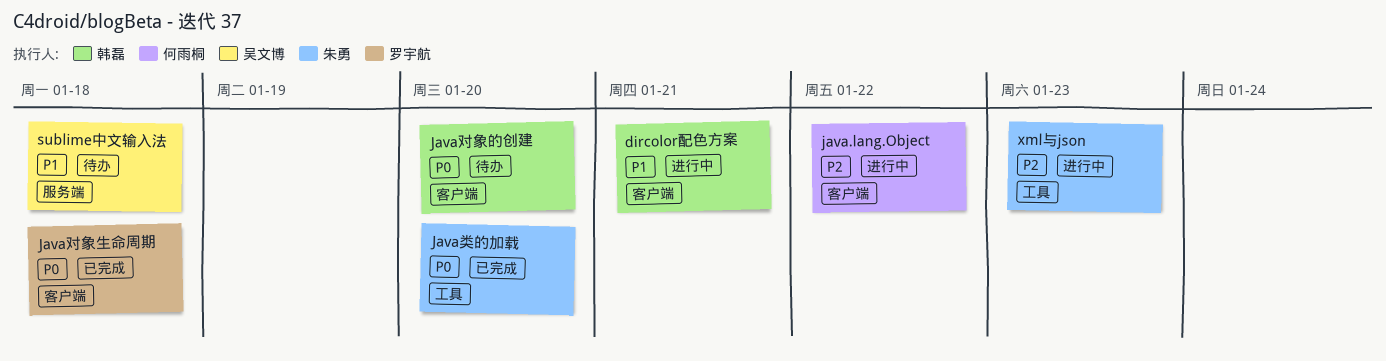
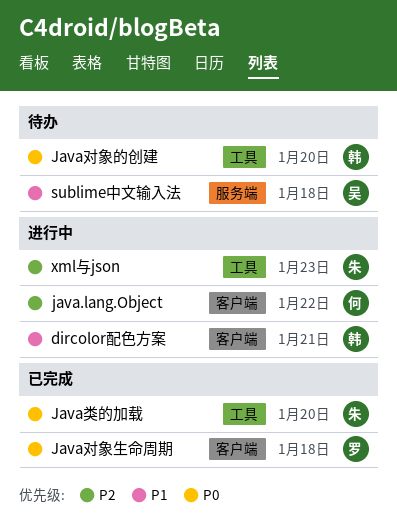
Java对象的创建, label: 客户端 -> 工具

